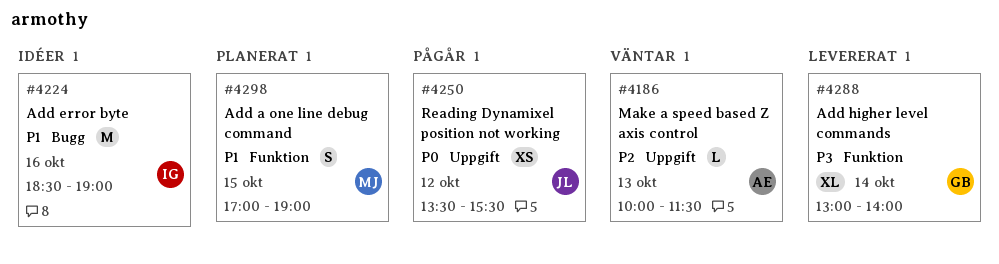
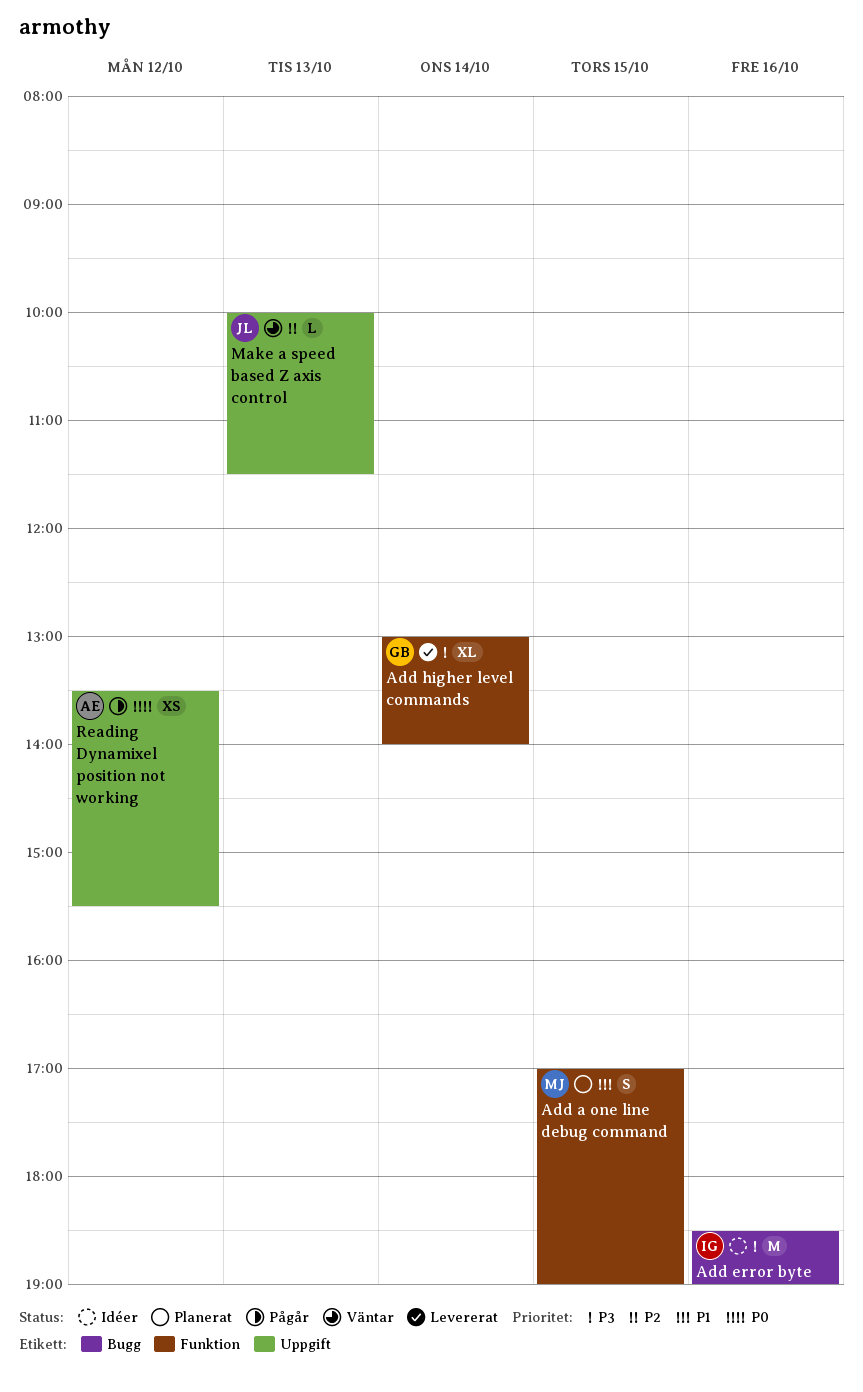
Add error byte, priority: P1 -> P3
Make a speed based Z axis control, owner: AE -> JL
Reading Dynamixel position not working, owner: JL -> AE

